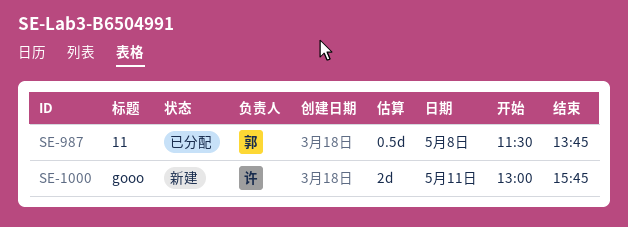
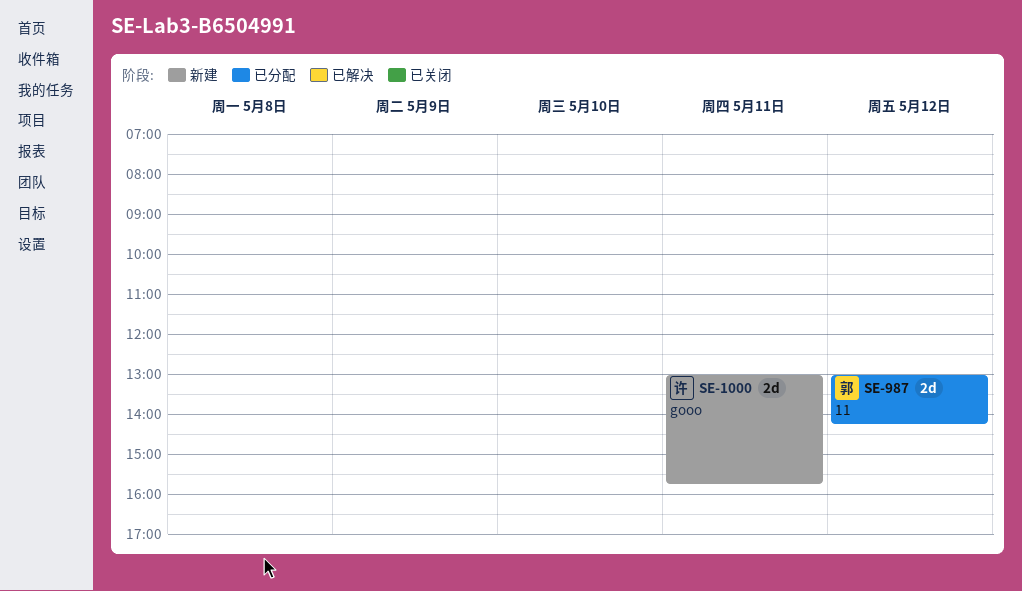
SE-987, estimate: 0.5d -> 2d
SE-987, day: May 8 -> May 12
SE-987, begins: 11:30 -> 13:00
SE-987, ends: 13:45 -> 14:15

